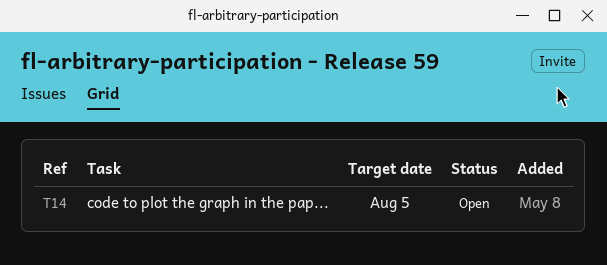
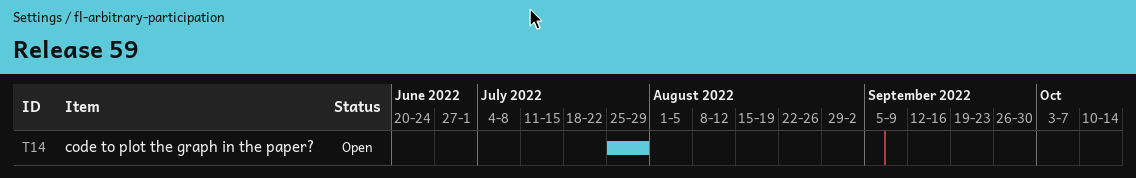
T14, due: Aug 5 -> Jul 29

